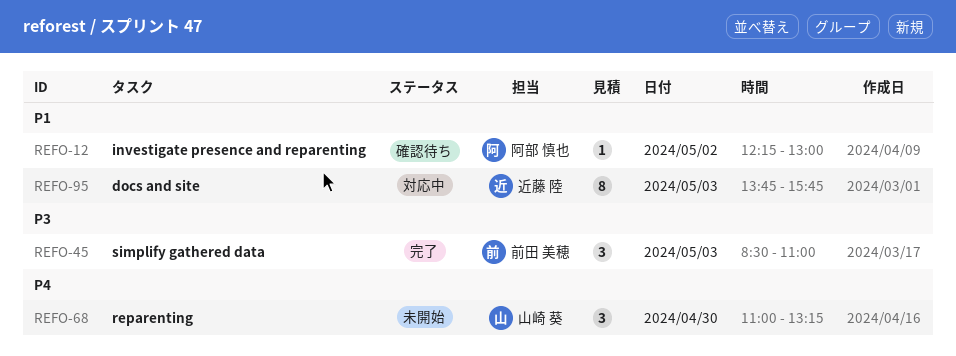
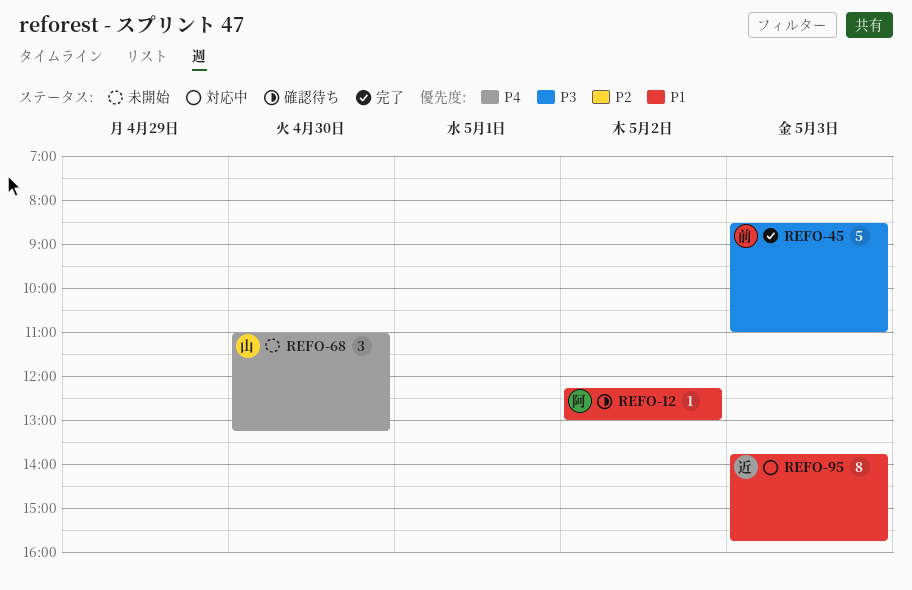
REFO-45, estimate: 3 -> 5

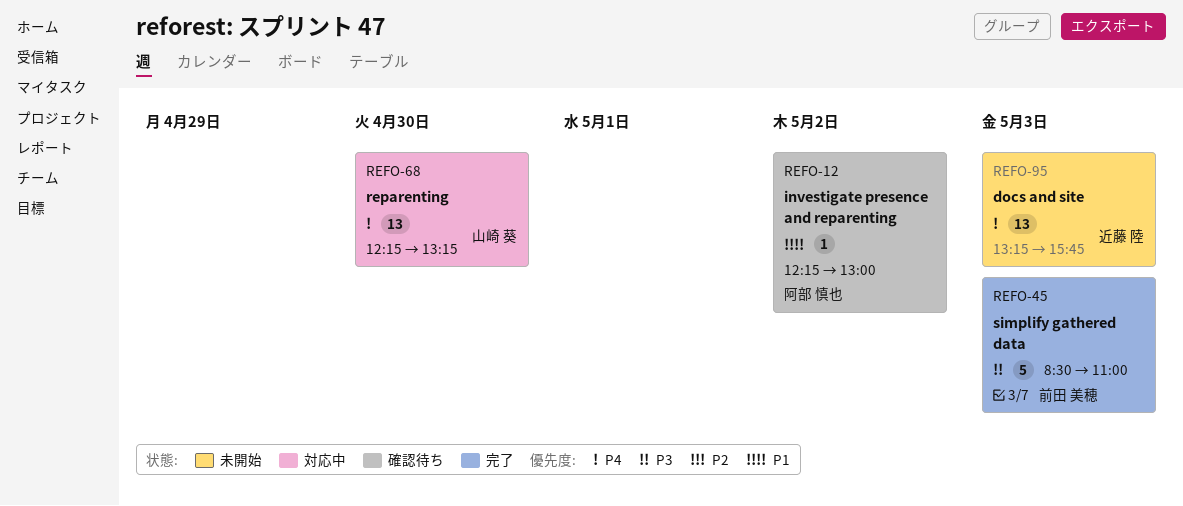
REFO-68, status: 未開始 -> 対応中
REFO-68, estimate: 3 -> 13
REFO-68, begins: 11:00 -> 12:15
REFO-95, status: 対応中 -> 未開始
REFO-95, priority: P1 -> P4
REFO-95, estimate: 8 -> 13
REFO-95, begins: 13:45 -> 13:15

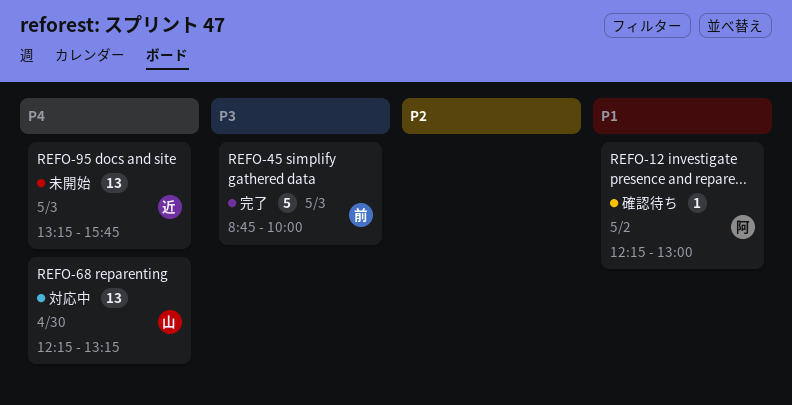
REFO-45, begins: 08:30 -> 08:45
REFO-45, ends: 11:00 -> 10:00

